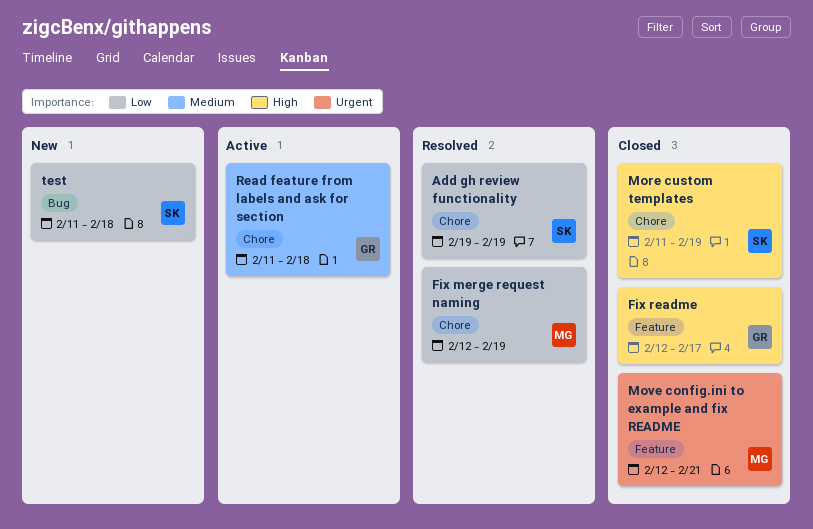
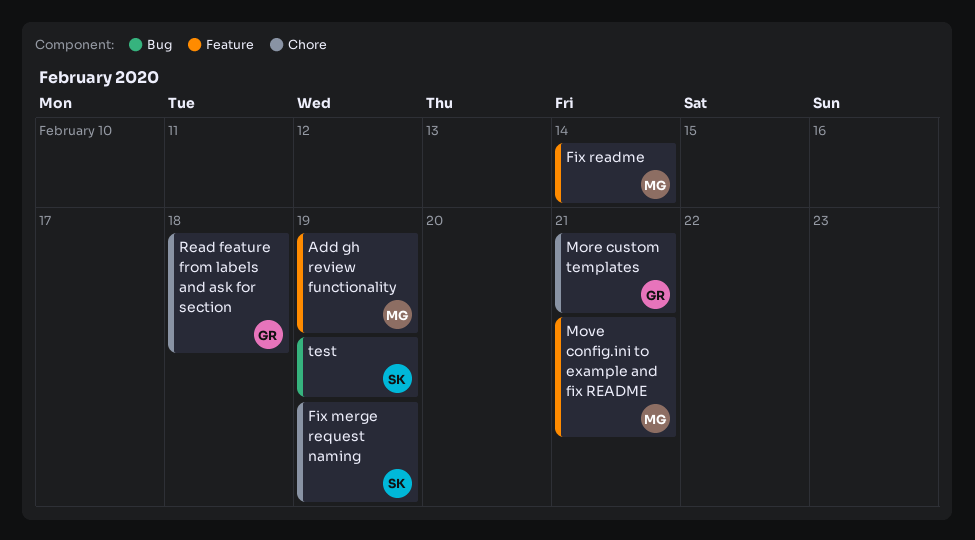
Add gh review functionality, owner: SK -> MG
Add gh review functionality, label: Chore -> Feature
Fix merge request naming, owner: MG -> SK
Fix readme, owner: GR -> MG
Fix readme, due: Feb 17 -> Feb 14
More custom templates, owner: SK -> GR
More custom templates, due: Feb 19 -> Feb 21
test, due: Feb 18 -> Feb 19

